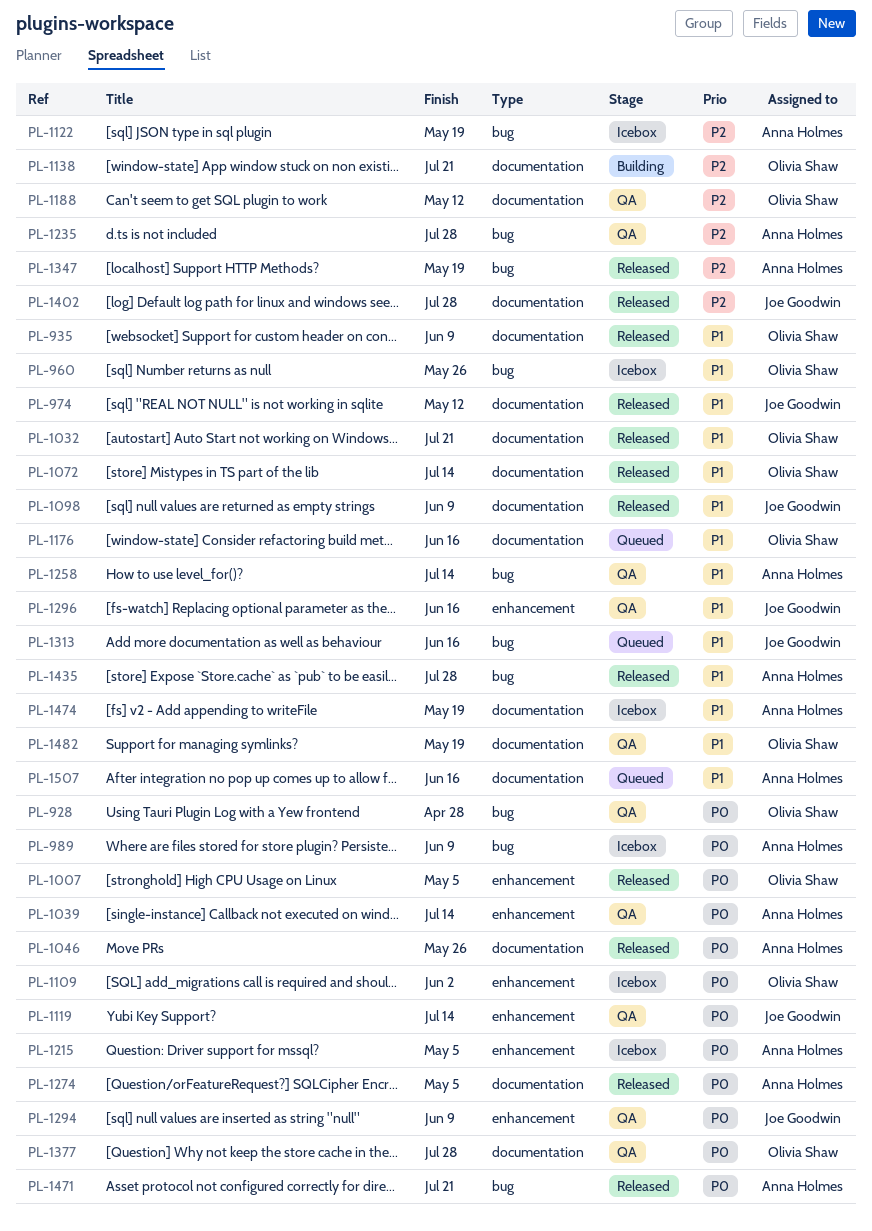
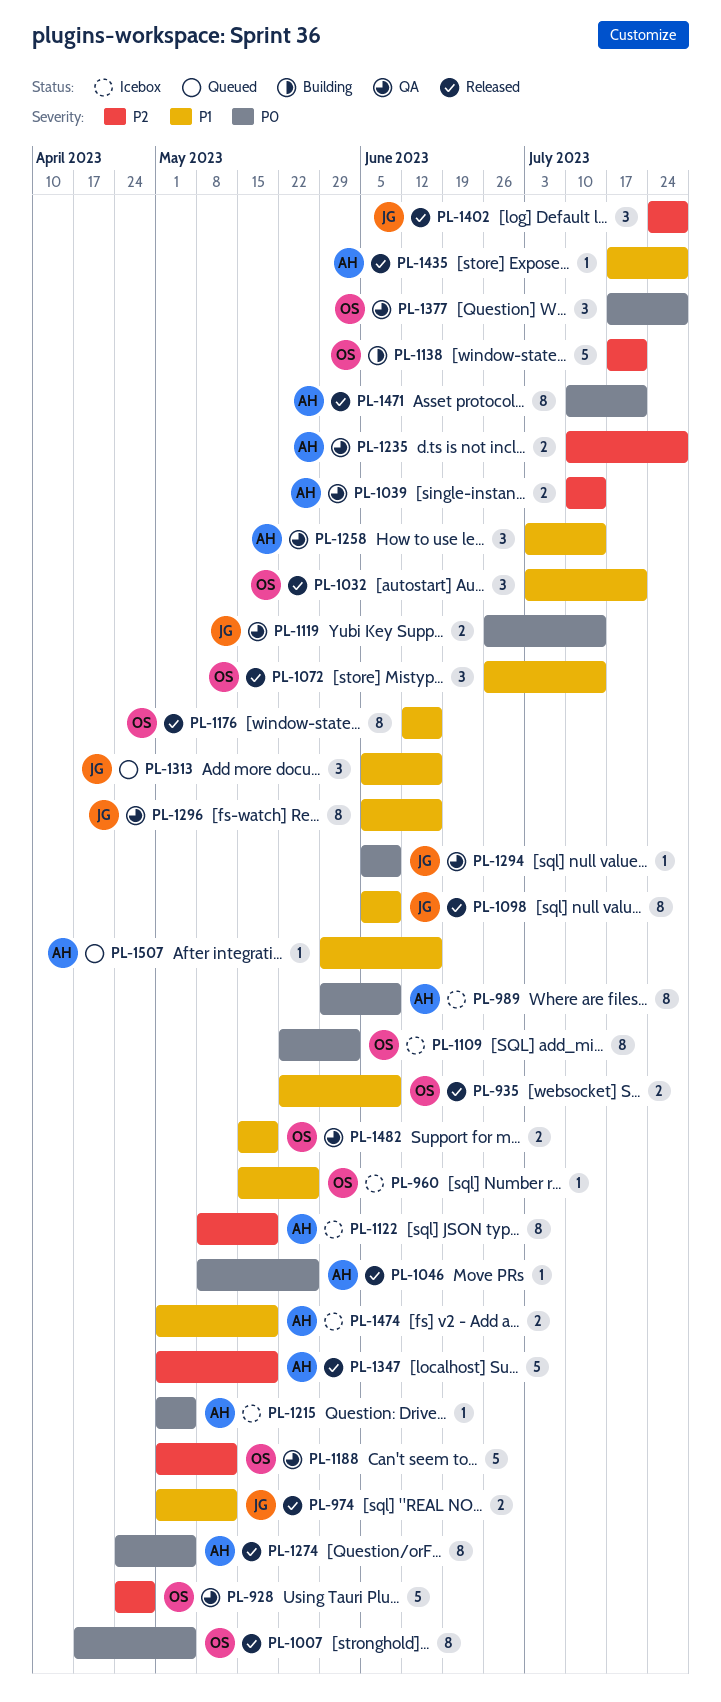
PL-928, priority: P0 -> P2
PL-1039, priority: P0 -> P2
PL-1176, status: Queued -> Released

